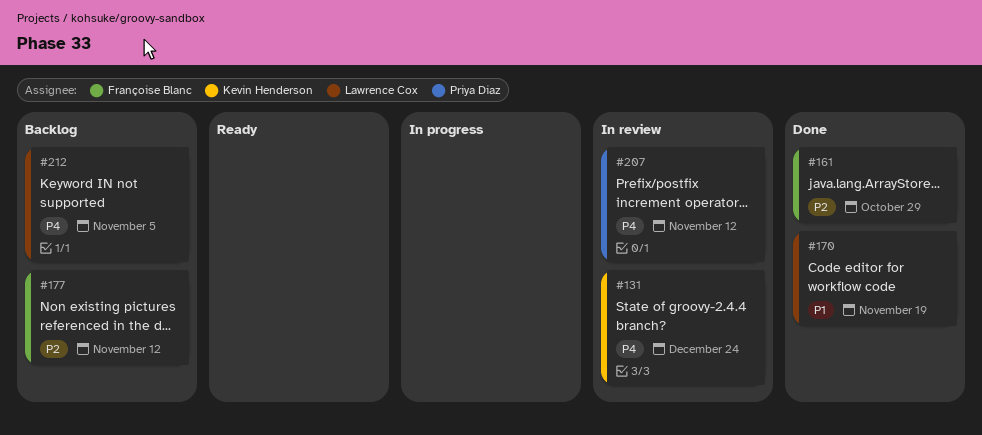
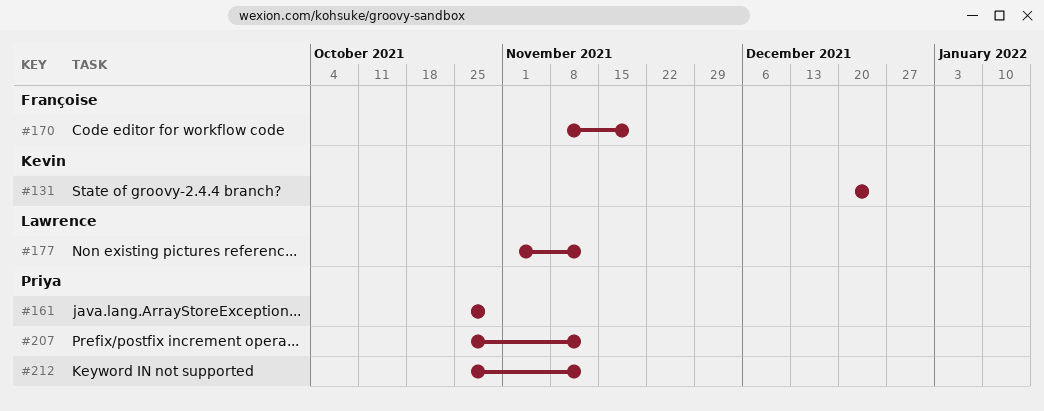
#161, owner: Françoise Blanc -> Priya Diaz
#170, owner: Lawrence Cox -> Françoise Blanc
#177, owner: Françoise Blanc -> Lawrence Cox
#212, owner: Lawrence Cox -> Priya Diaz
#212, due: Nov 5 -> Nov 12

